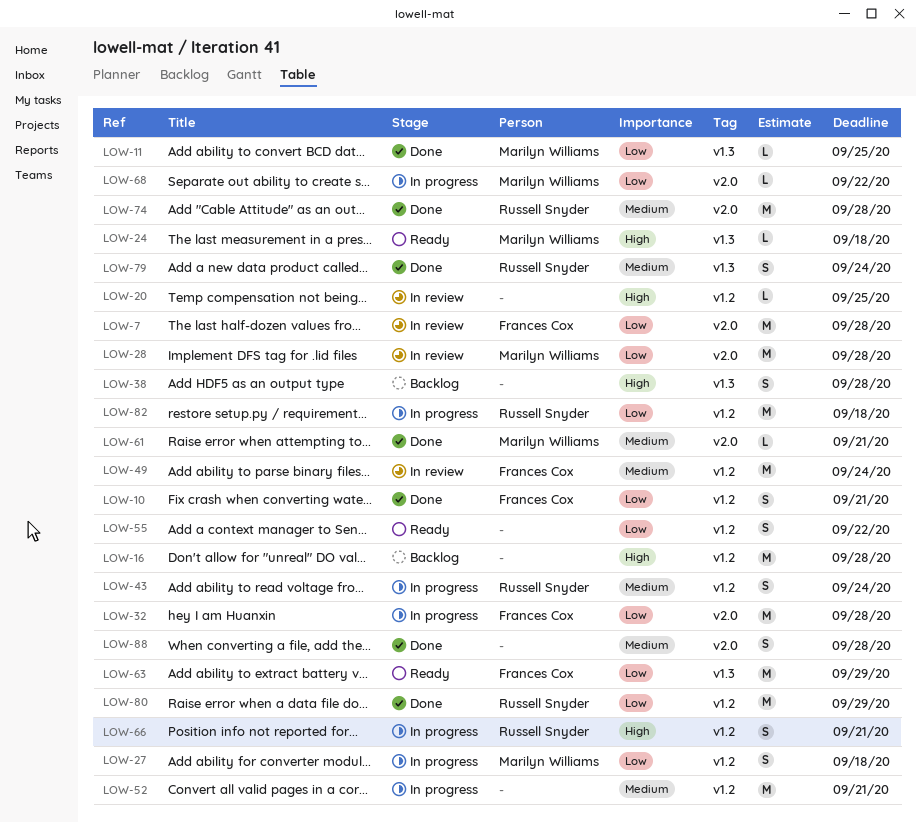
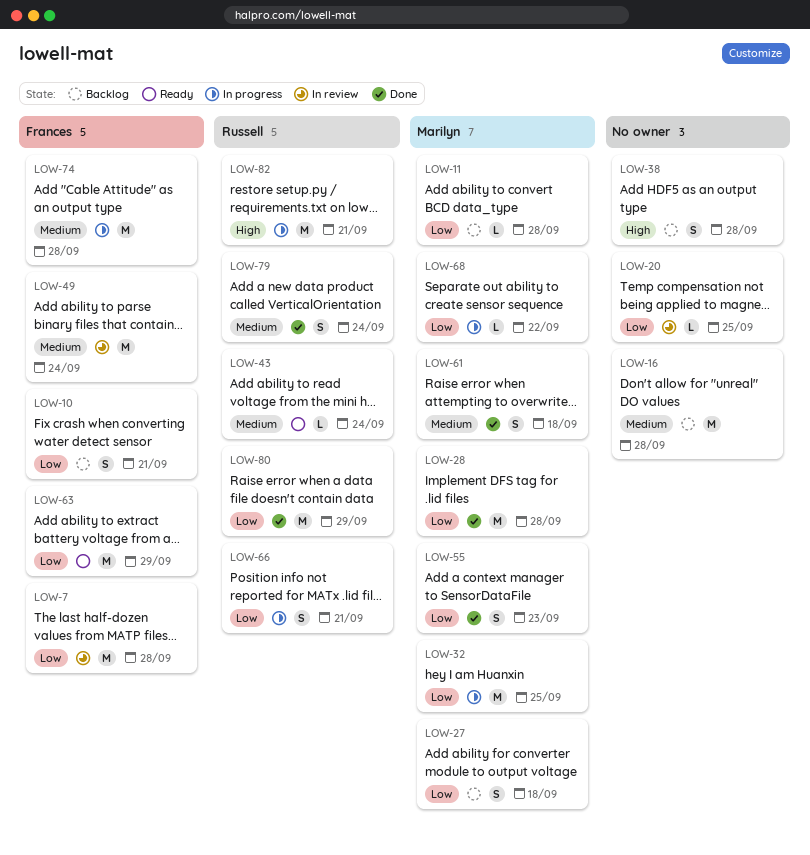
LOW-10, status: Done -> Backlog
LOW-11, status: Done -> Backlog
LOW-11, due: Sep 25 -> Sep 28
LOW-16, priority: High -> Medium
LOW-20, priority: High -> Low
LOW-24: present -> none
LOW-27, status: In progress -> Backlog
LOW-28, status: In review -> Done
LOW-32, owner: Frances Cox -> Marilyn Williams
LOW-32, due: Sep 28 -> Sep 25
LOW-43, status: In progress -> Ready
LOW-43, estimate: S -> L
LOW-52: present -> none
LOW-55, status: Ready -> Done
LOW-55, owner: none -> Marilyn Williams
LOW-55, due: Sep 22 -> Sep 23
LOW-61, estimate: L -> S
LOW-61, due: Sep 21 -> Sep 18
LOW-66, priority: High -> Low
LOW-74, status: Done -> In progress
LOW-74, owner: Russell Snyder -> Frances Cox
LOW-82, priority: Low -> High
LOW-82, due: Sep 18 -> Sep 21
LOW-88: present -> none

